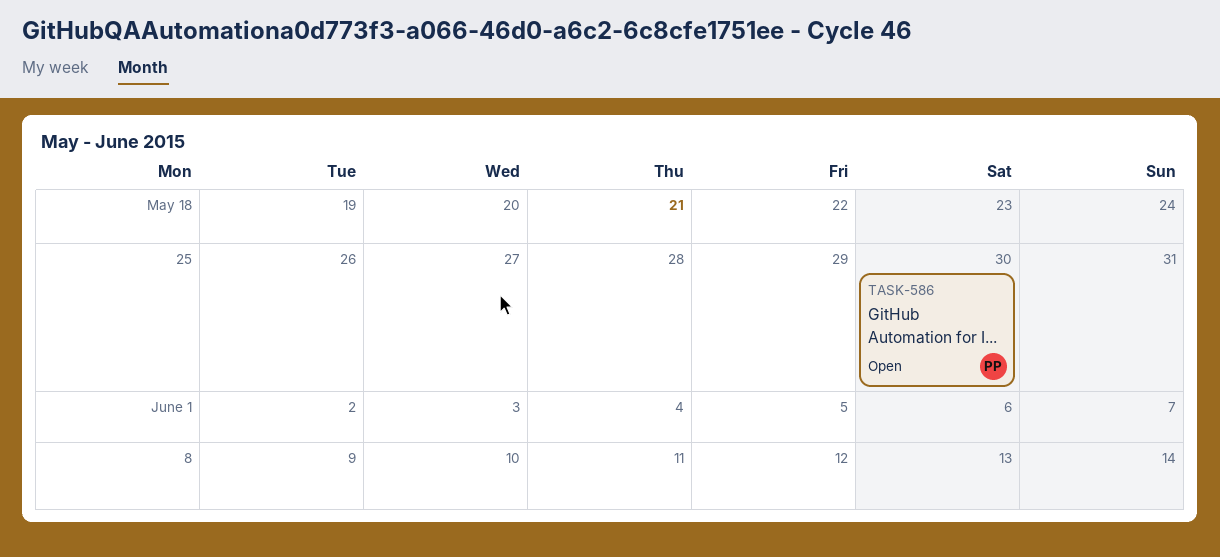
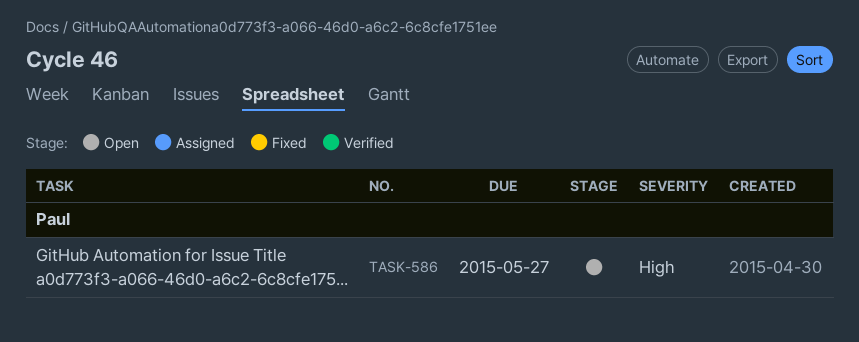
TASK-586, due: May 30 -> May 27

